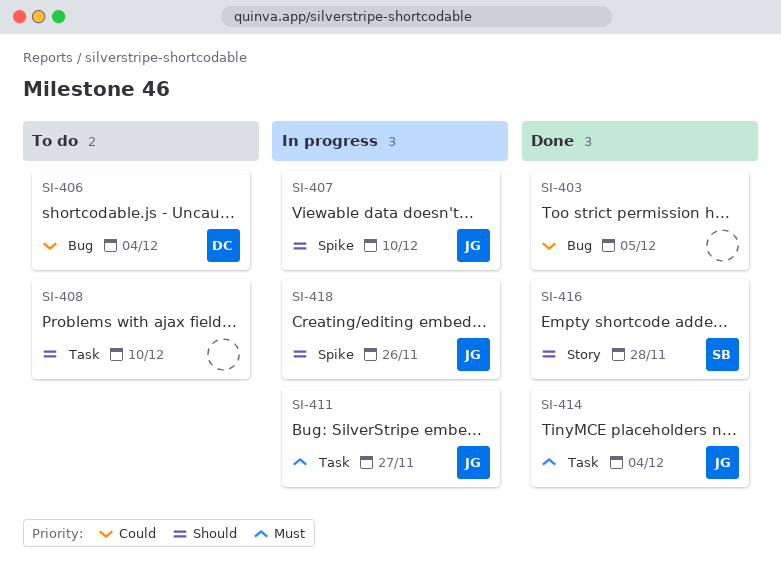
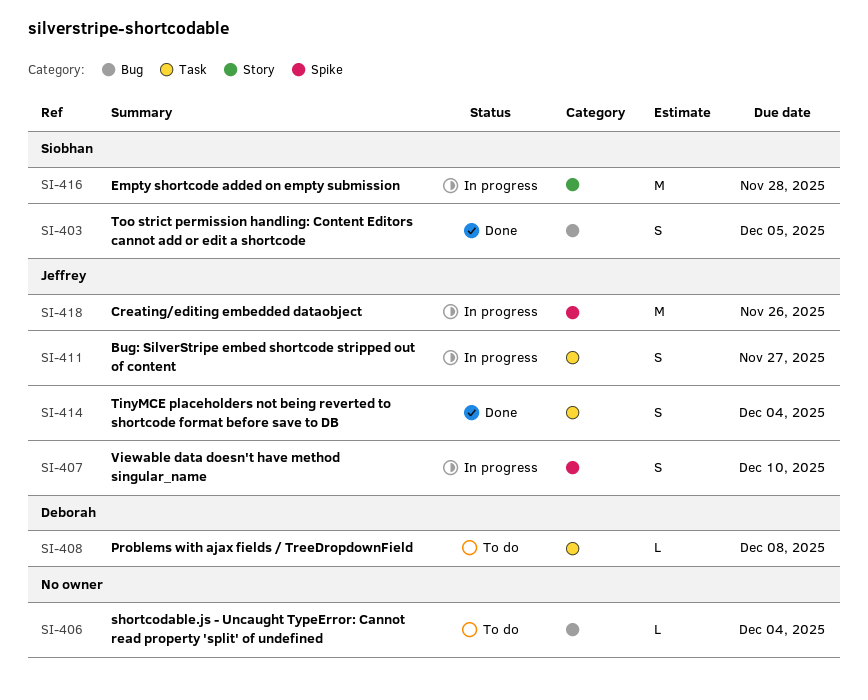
SI-403, owner: none -> Siobhan
SI-406, owner: Deborah -> none
SI-408, owner: none -> Deborah
SI-408, due: Dec 10 -> Dec 8
SI-416, status: Done -> In progress

